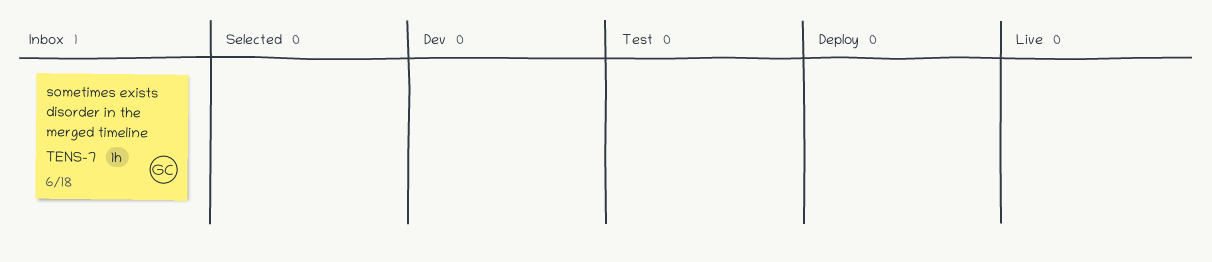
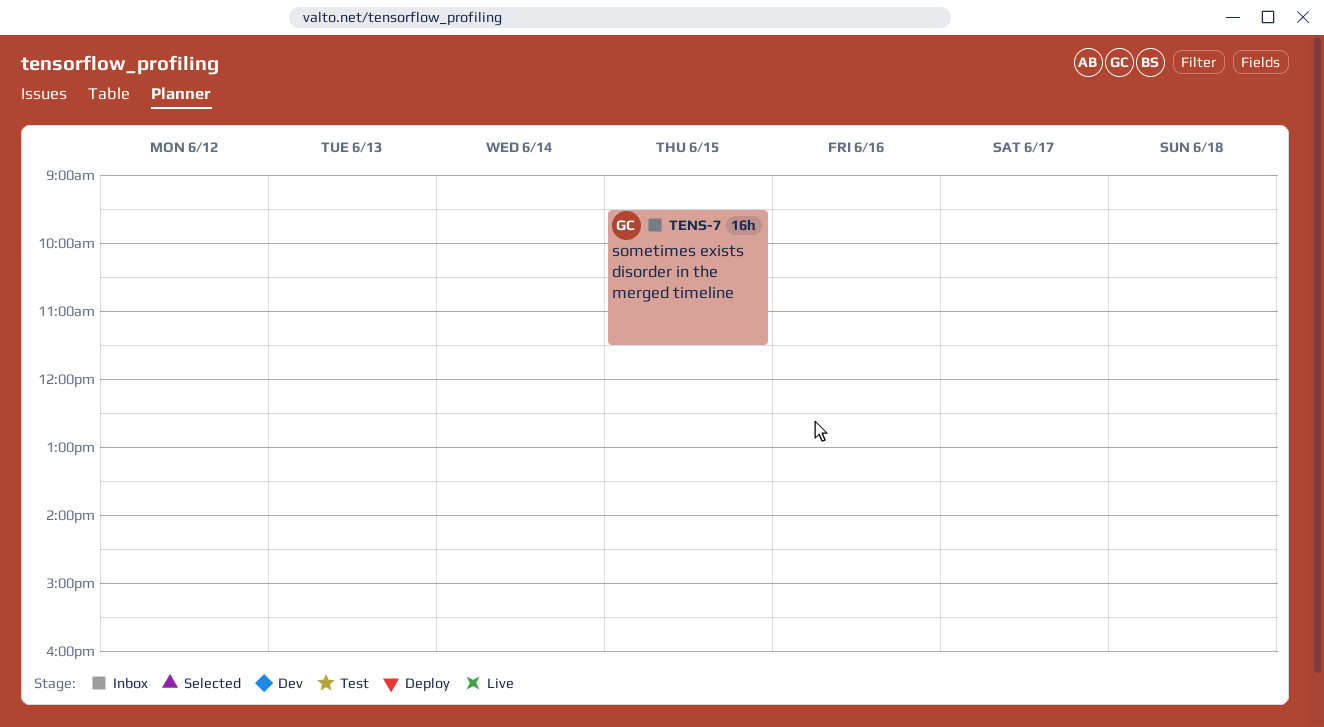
TENS-7, estimate: 1h -> 16h
TENS-7, day: Jun 18 -> Jun 15

